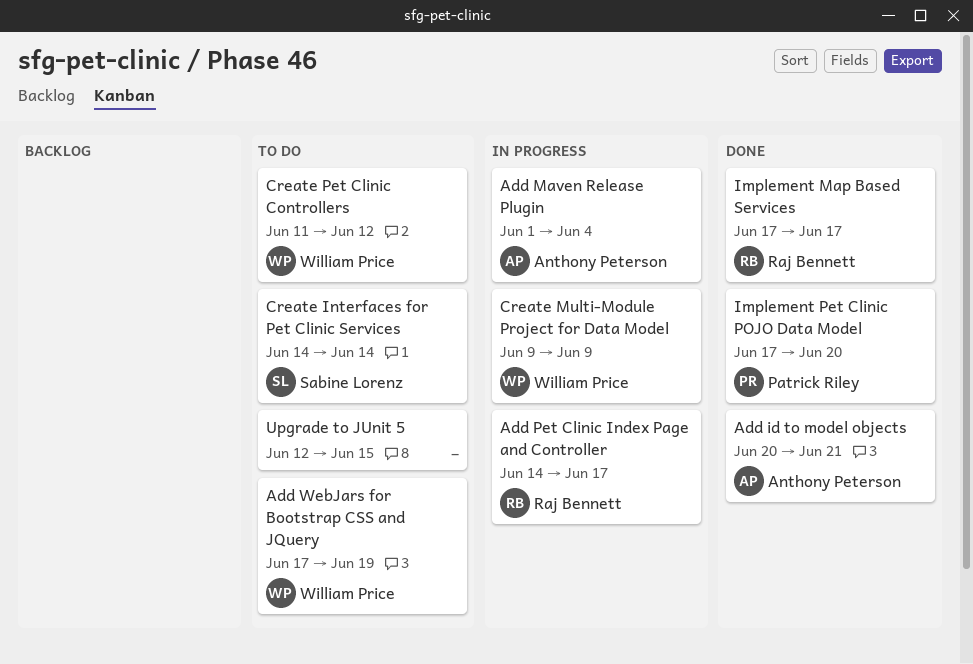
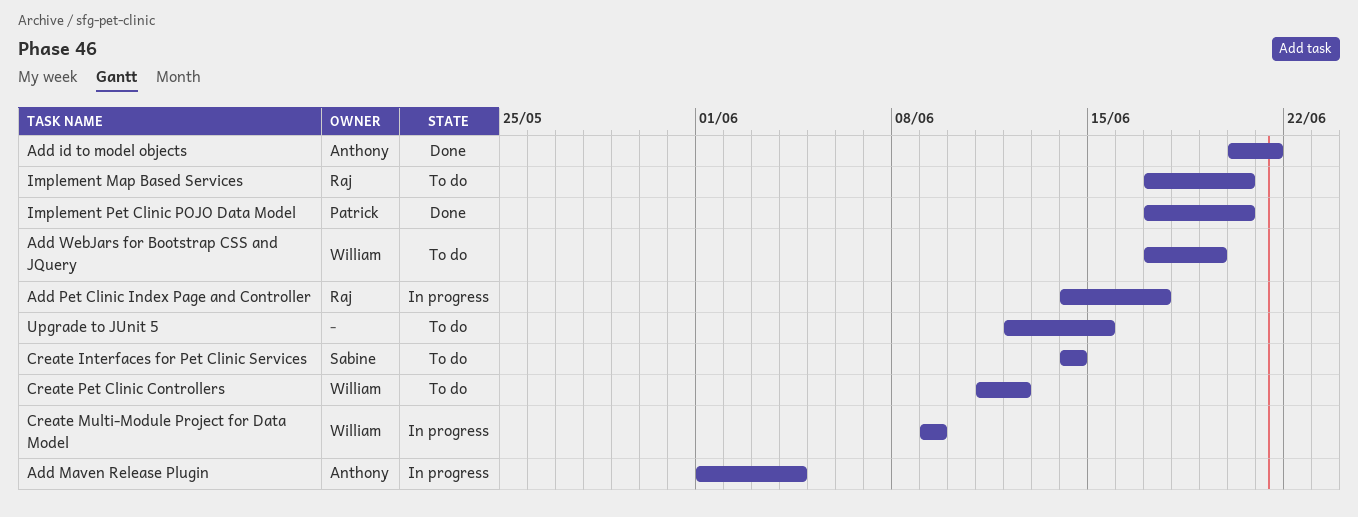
Implement Map Based Services, status: Done -> To do
Implement Map Based Services, due: Jun 17 -> Jun 20

